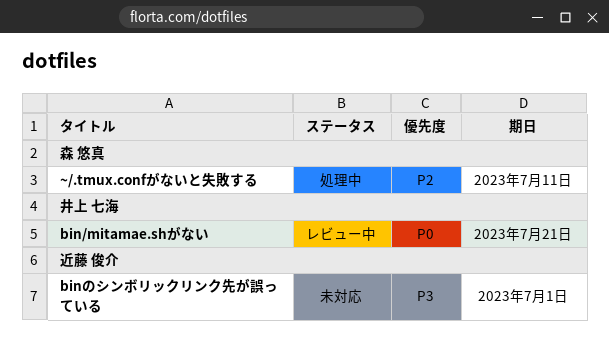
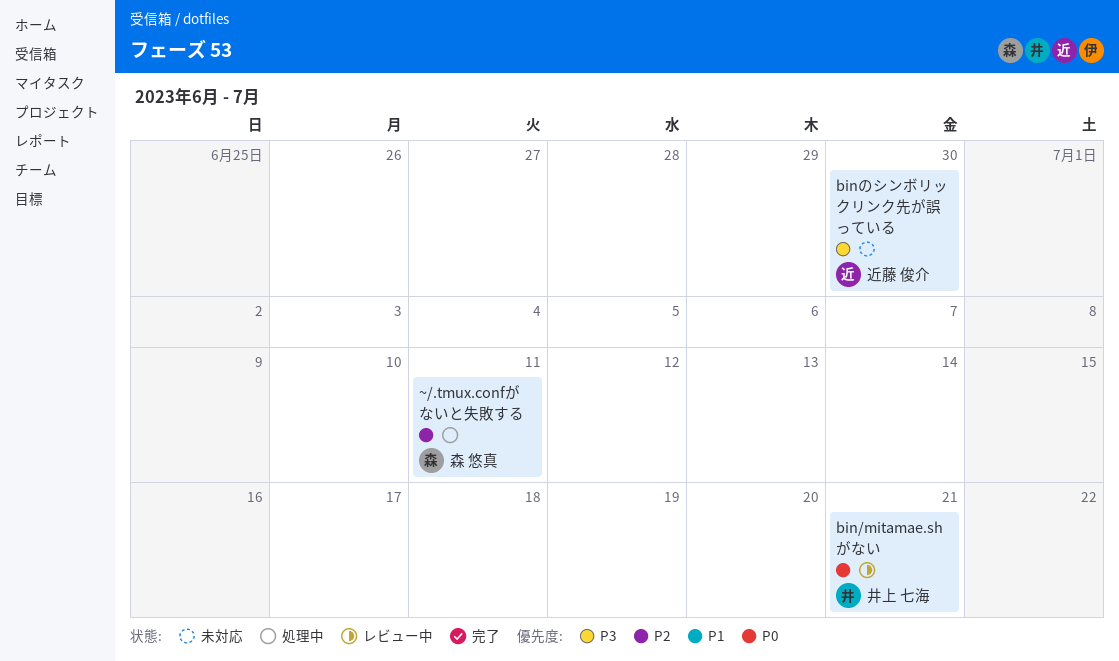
binのシンボリックリンク先が誤っている, due: Jul 1 -> Jun 30

